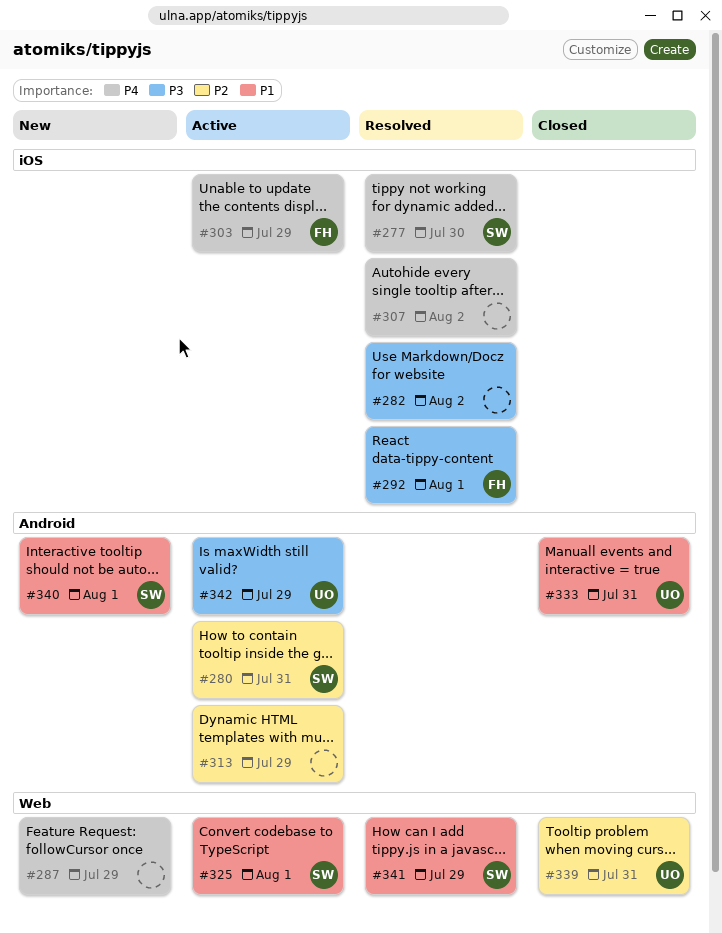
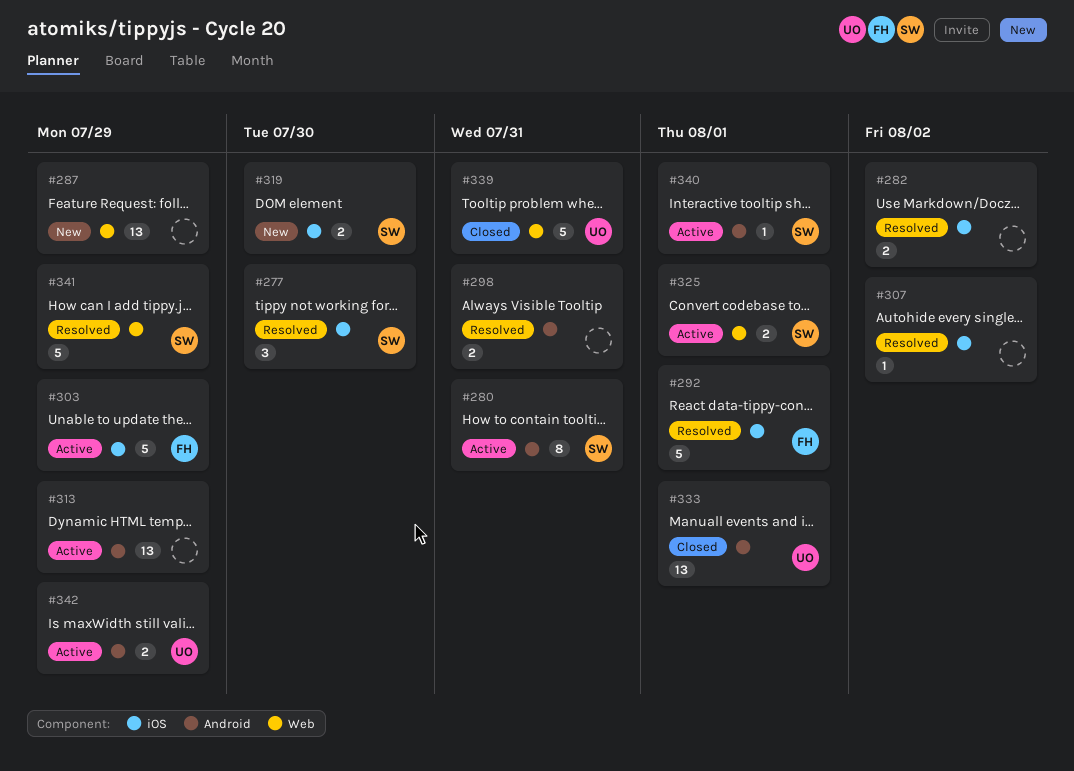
#298: none -> present
#319: none -> present
#333, due: Jul 31 -> Aug 1
#340, status: New -> Active

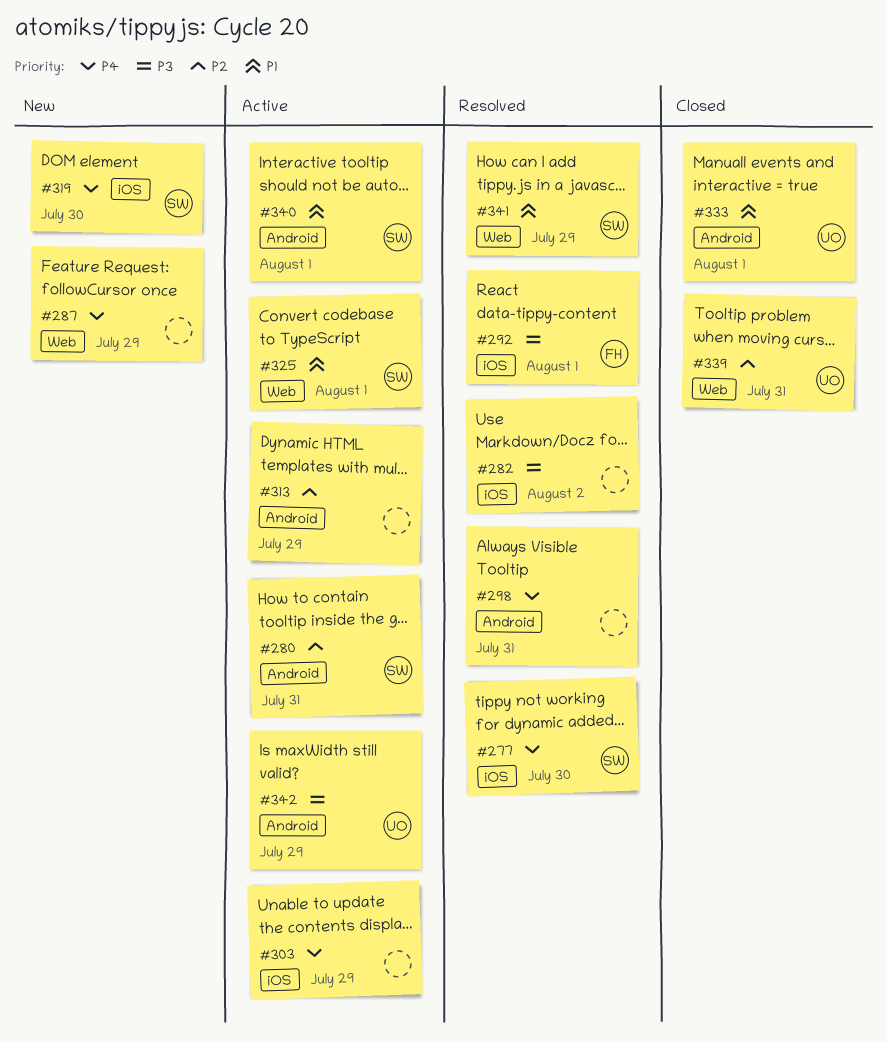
#303, owner: FH -> none
#307: present -> none

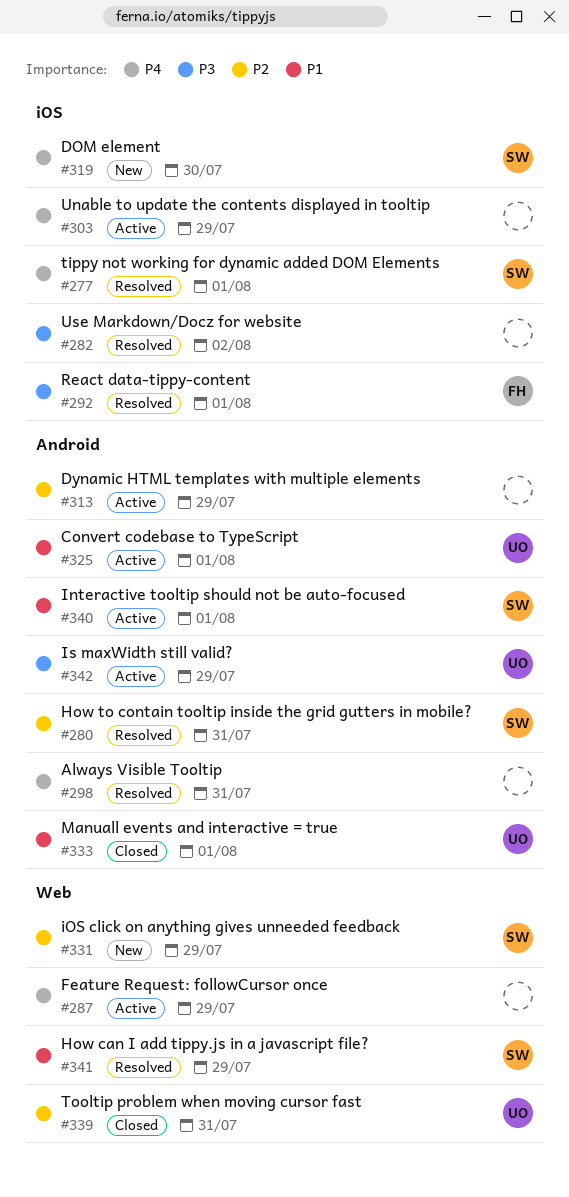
#277, due: Jul 30 -> Aug 1
#280, status: Active -> Resolved
#287, status: New -> Active
#325, owner: SW -> UO
#325, label: Web -> Android
#331: none -> present

